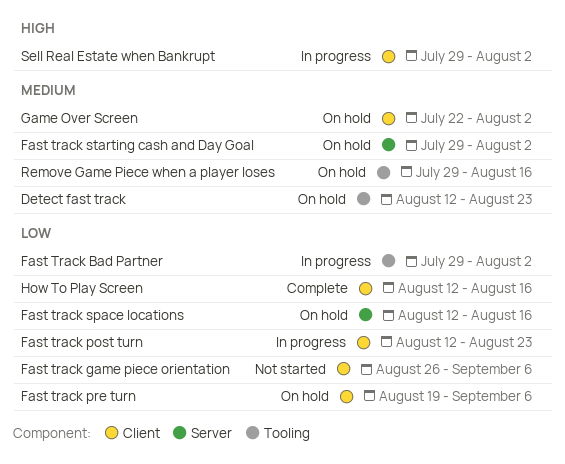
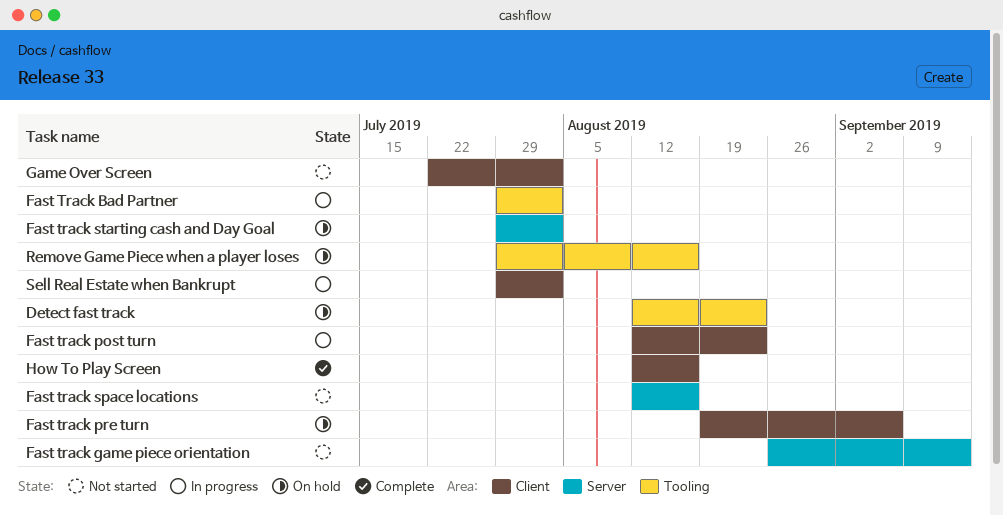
Fast track game piece orientation, label: Client -> Server
Fast track game piece orientation, due: Sep 6 -> Sep 13
Fast track space locations, status: On hold -> Not started
Game Over Screen, status: On hold -> Not started

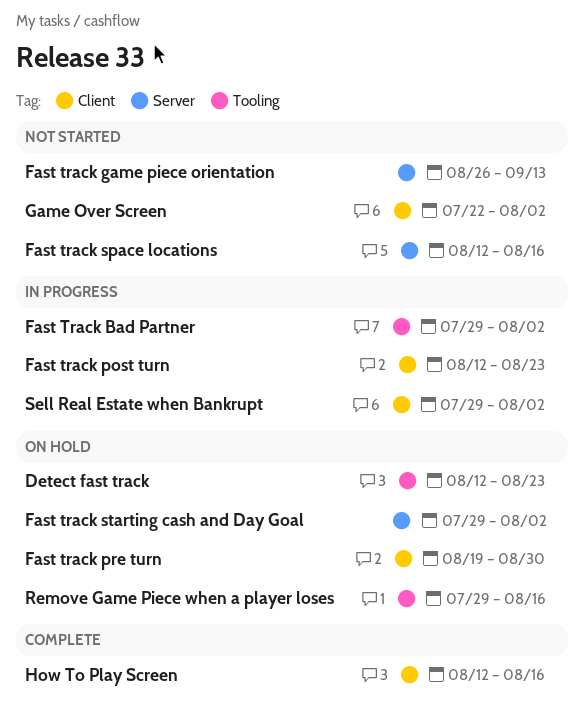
Fast track pre turn, due: Sep 6 -> Aug 30

